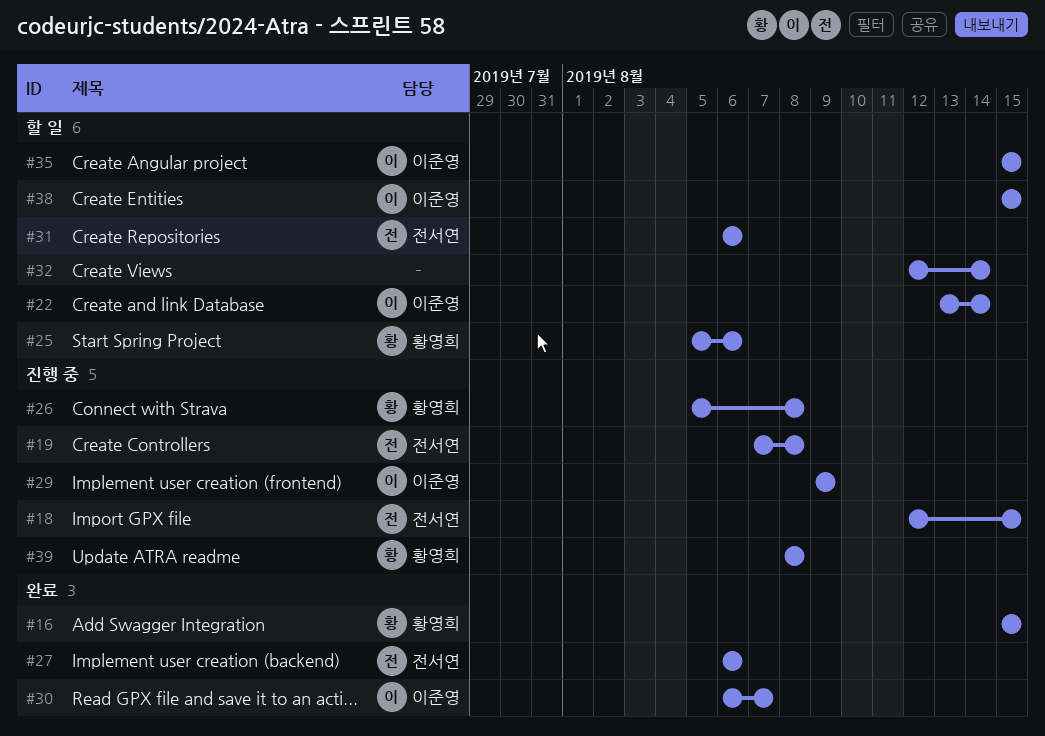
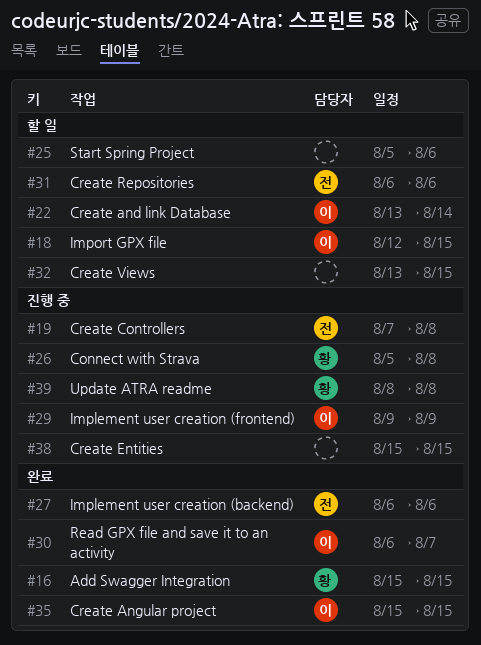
#18, status: 진행 중 -> 할 일
#18, owner: 전서연 -> 이준영
#25, owner: 황영희 -> none
#32, start: Aug 12 -> Aug 13
#32, due: Aug 14 -> Aug 15
#35, status: 할 일 -> 완료
#38, status: 할 일 -> 진행 중
#38, owner: 이준영 -> none

